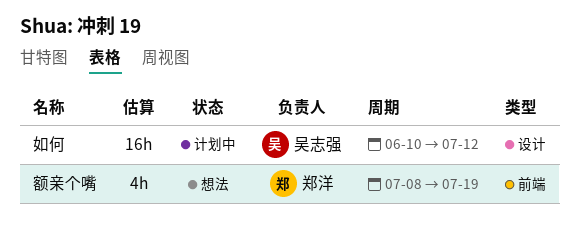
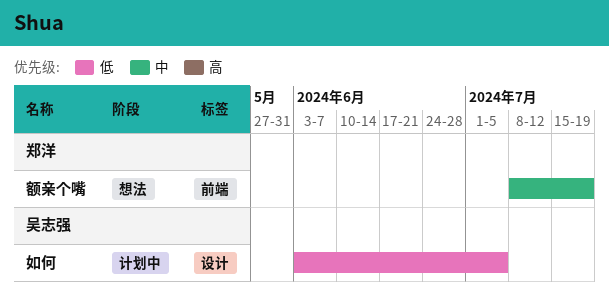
如何, start: Jun 10 -> Jun 3
如何, due: Jul 12 -> Jul 5

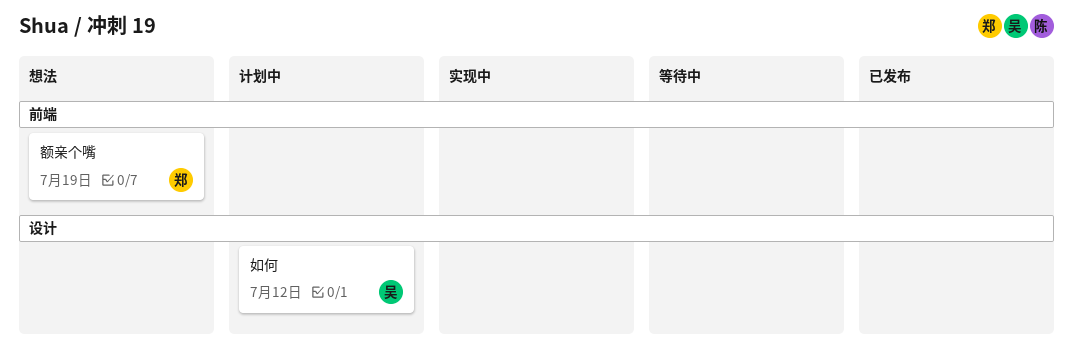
如何, due: Jul 5 -> Jul 12

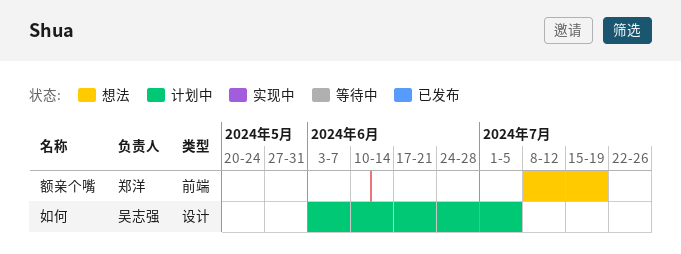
如何, due: Jul 12 -> Jul 5

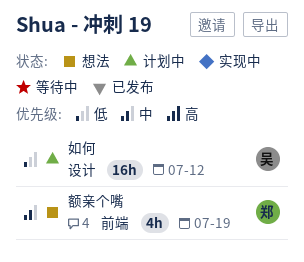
如何, due: Jul 5 -> Jul 12

